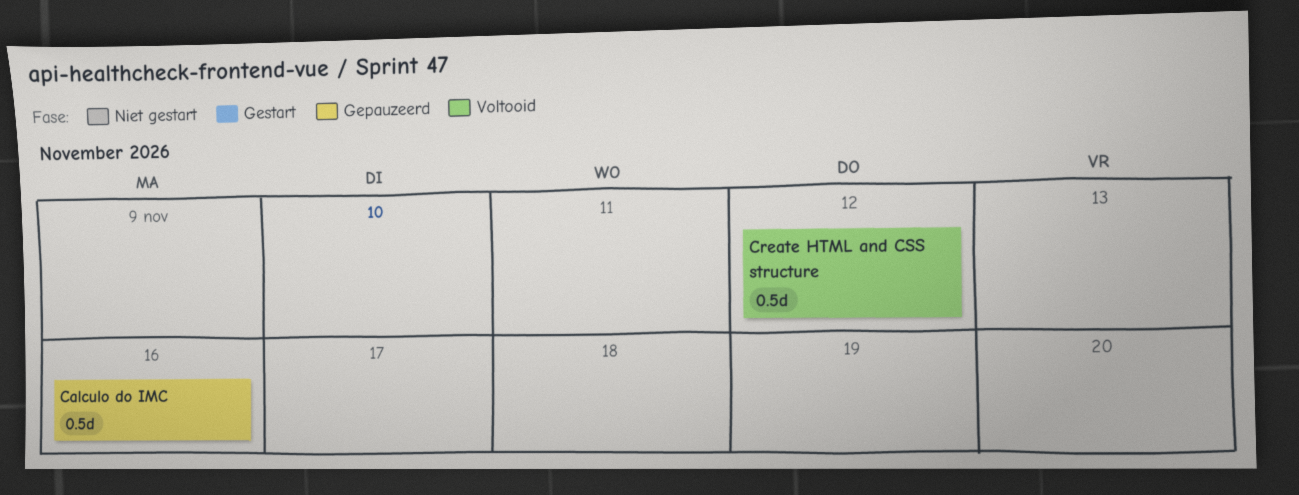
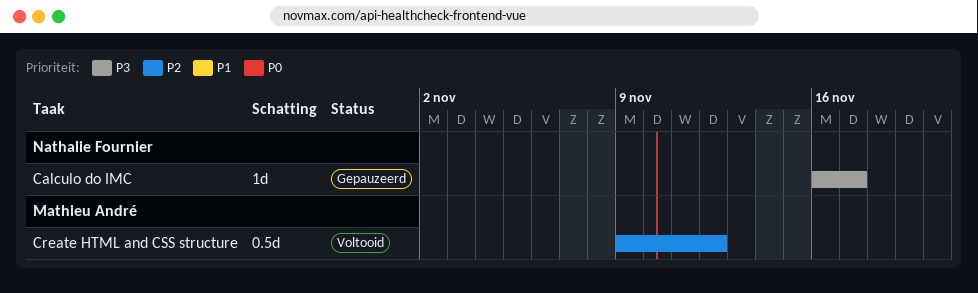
Calculo do IMC, estimate: 0.5d -> 1d
Calculo do IMC, due: Nov 16 -> Nov 17

